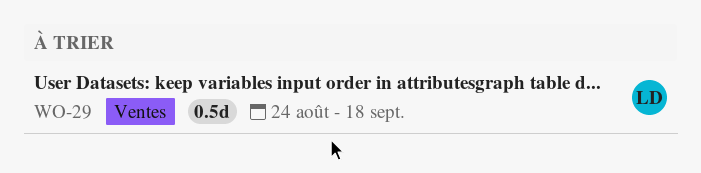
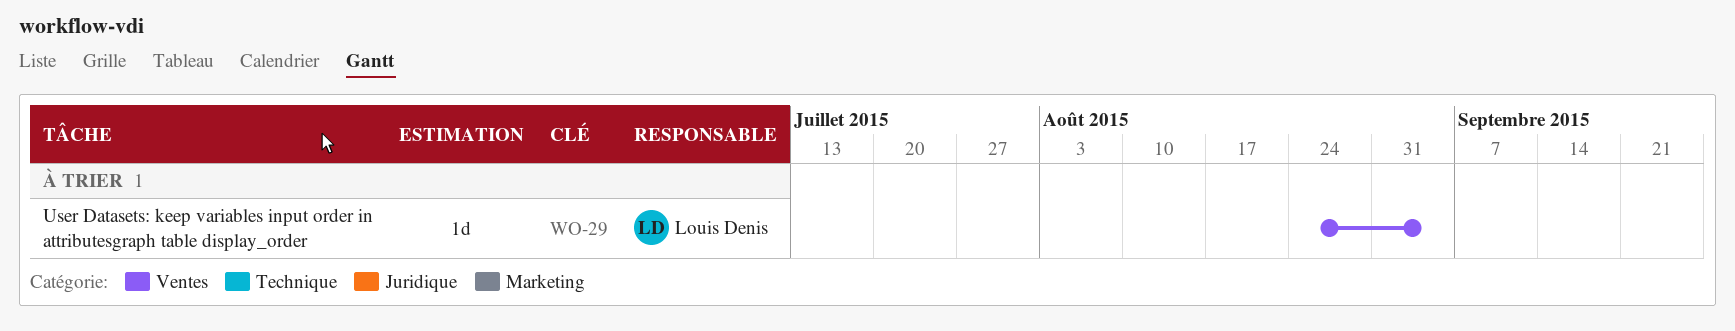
WO-29, estimate: 0.5d -> 1d
WO-29, due: Sep 18 -> Sep 4

